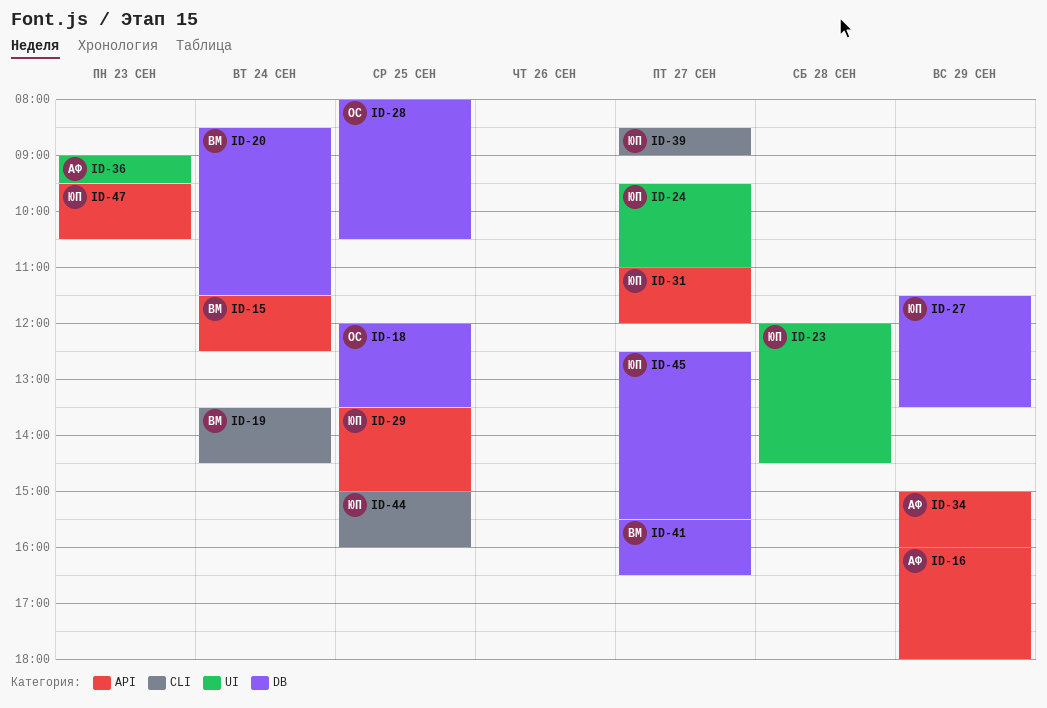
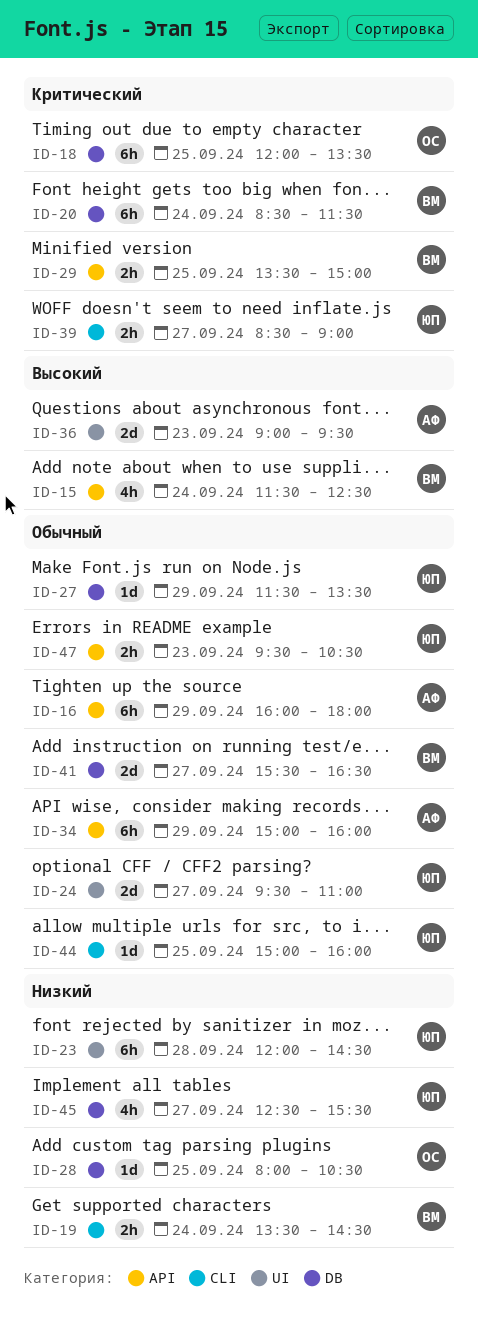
ID-29, owner: ЮП -> ВМ
ID-31: present -> none

